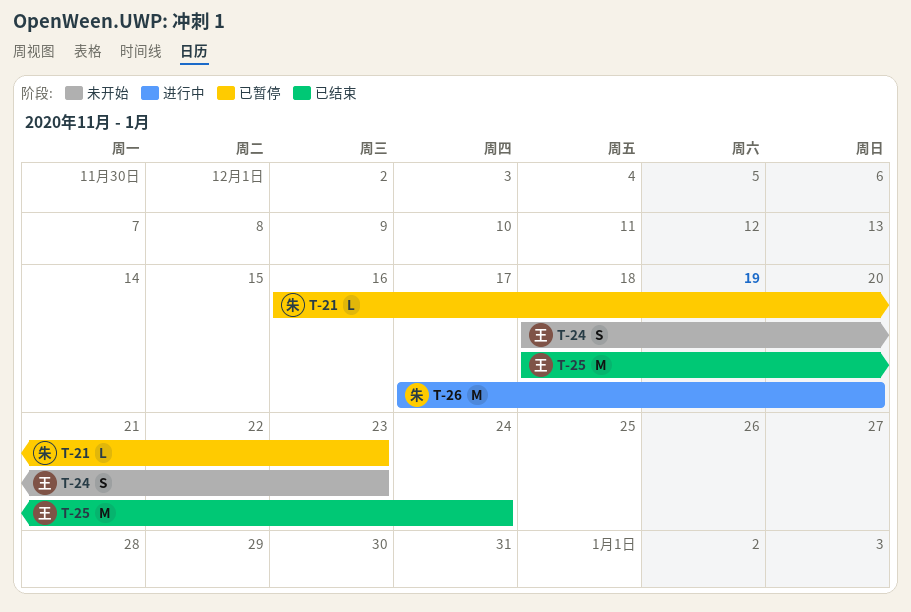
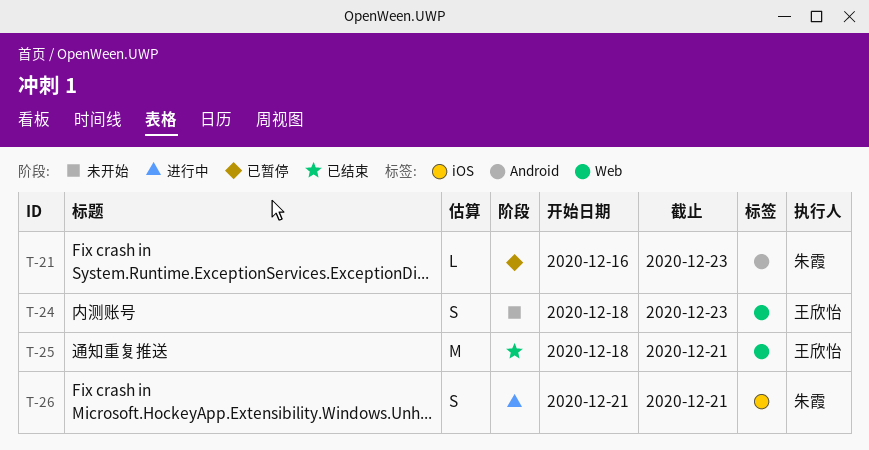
T-25, due: Dec 24 -> Dec 21
T-26, estimate: M -> S
T-26, start: Dec 17 -> Dec 21
T-26, due: Dec 20 -> Dec 21

